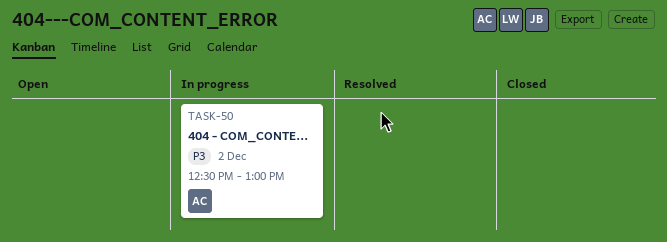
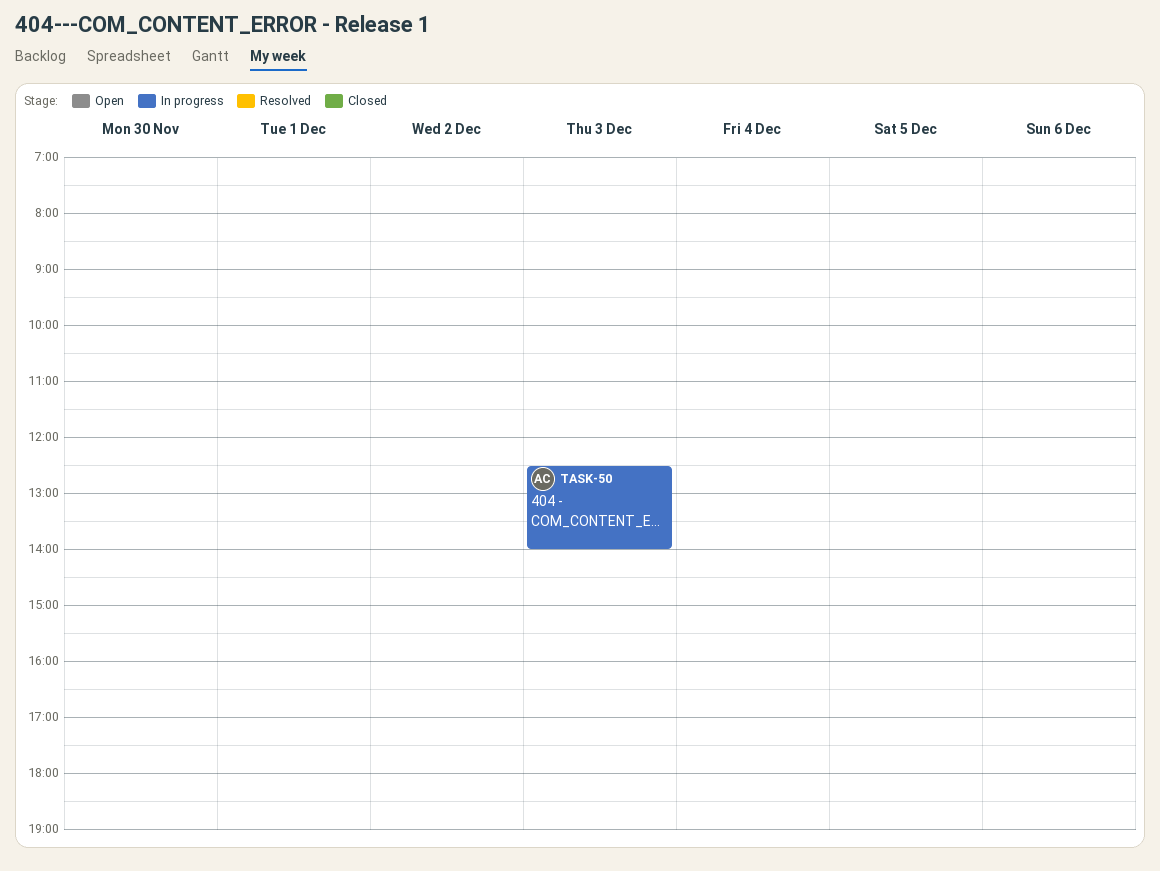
TASK-50, day: Dec 2 -> Dec 3
TASK-50, ends: 13:00 -> 14:00

